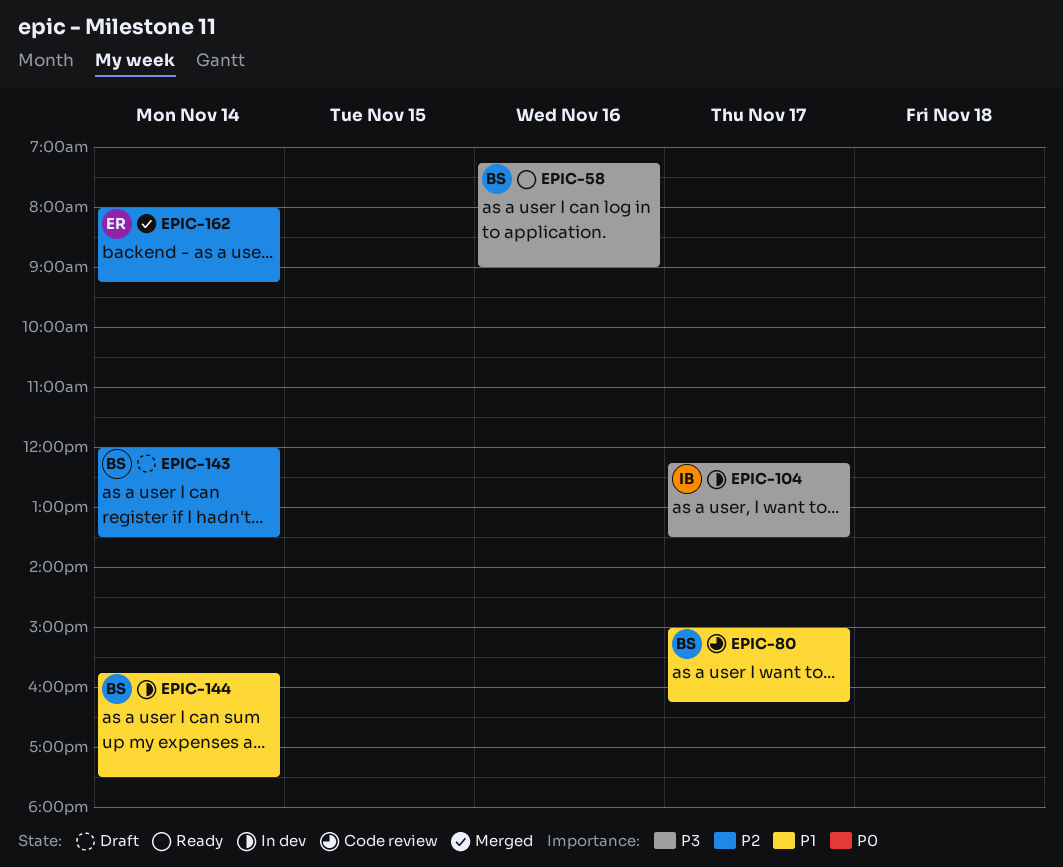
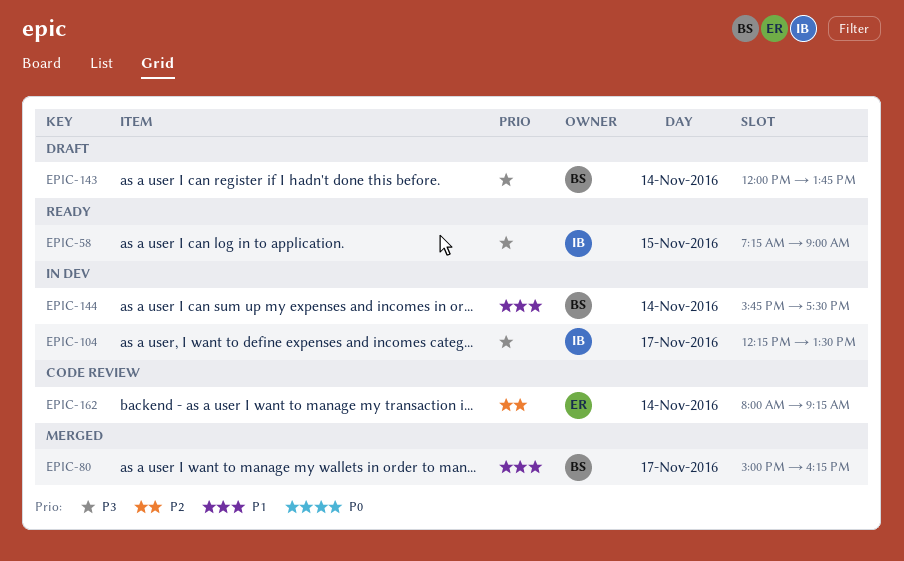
EPIC-58, owner: BS -> IB
EPIC-58, day: Nov 16 -> Nov 15
EPIC-80, status: Code review -> Merged
EPIC-143, priority: P2 -> P3
EPIC-143, ends: 13:30 -> 13:45
EPIC-162, status: Merged -> Code review

